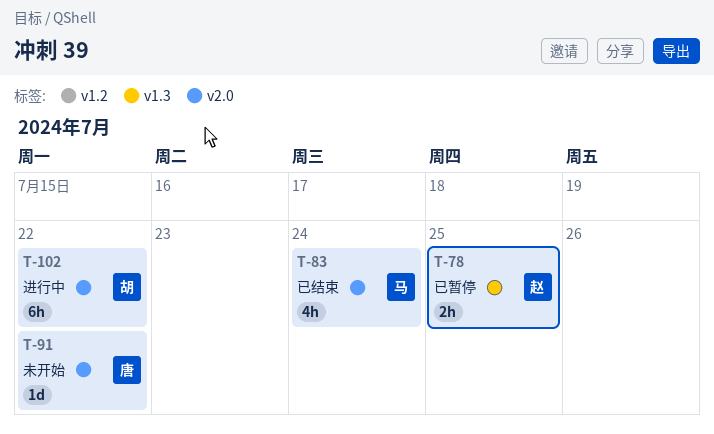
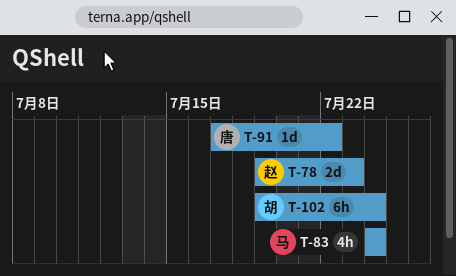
T-78, estimate: 2h -> 2d
T-78, due: Jul 25 -> Jul 23
T-102, due: Jul 22 -> Jul 24

